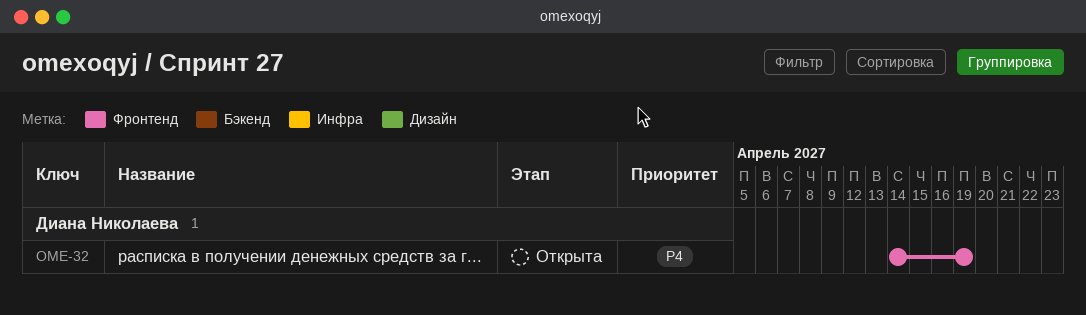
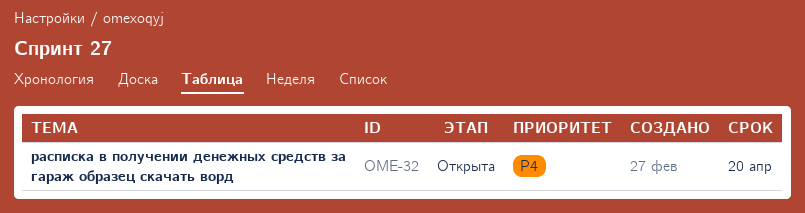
OME-32, due: Apr 19 -> Apr 20

